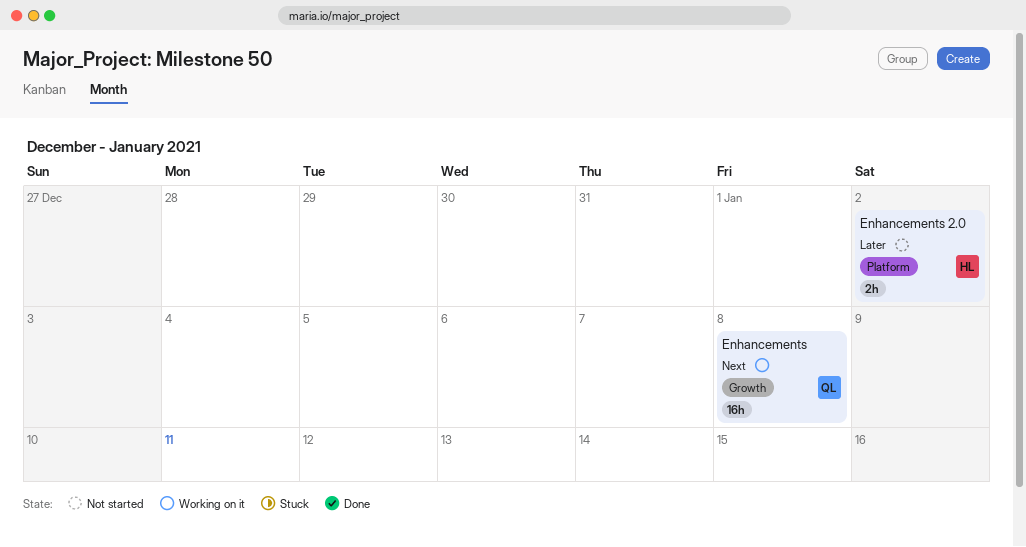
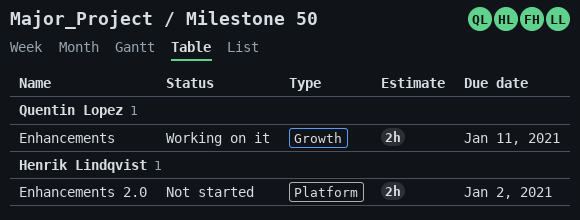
Enhancements, estimate: 16h -> 2h
Enhancements, due: Jan 8 -> Jan 11

